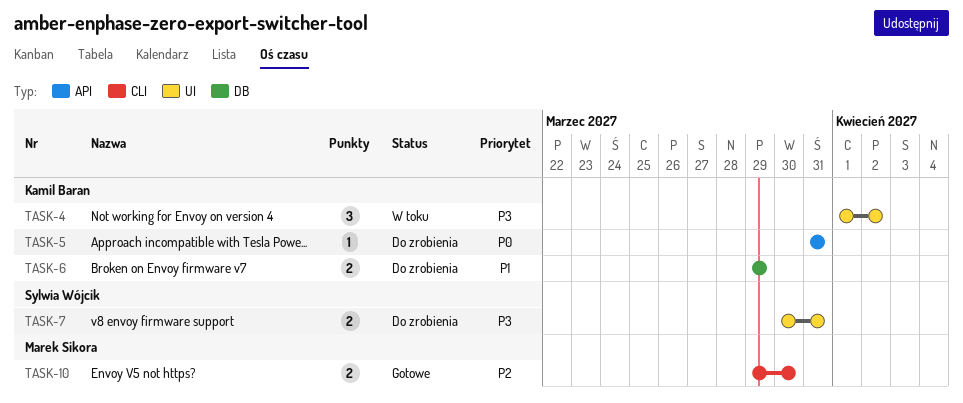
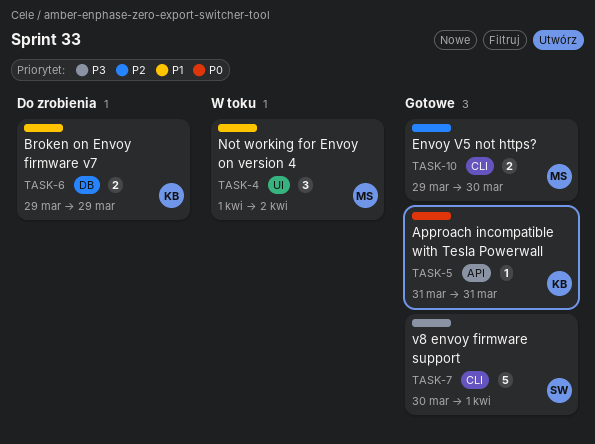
TASK-4, owner: Kamil Baran -> Marek Sikora
TASK-4, priority: P3 -> P1
TASK-5, status: Do zrobienia -> Gotowe
TASK-7, status: Do zrobienia -> Gotowe
TASK-7, label: UI -> CLI
TASK-7, estimate: 2 -> 5
TASK-7, due: Mar 31 -> Apr 1

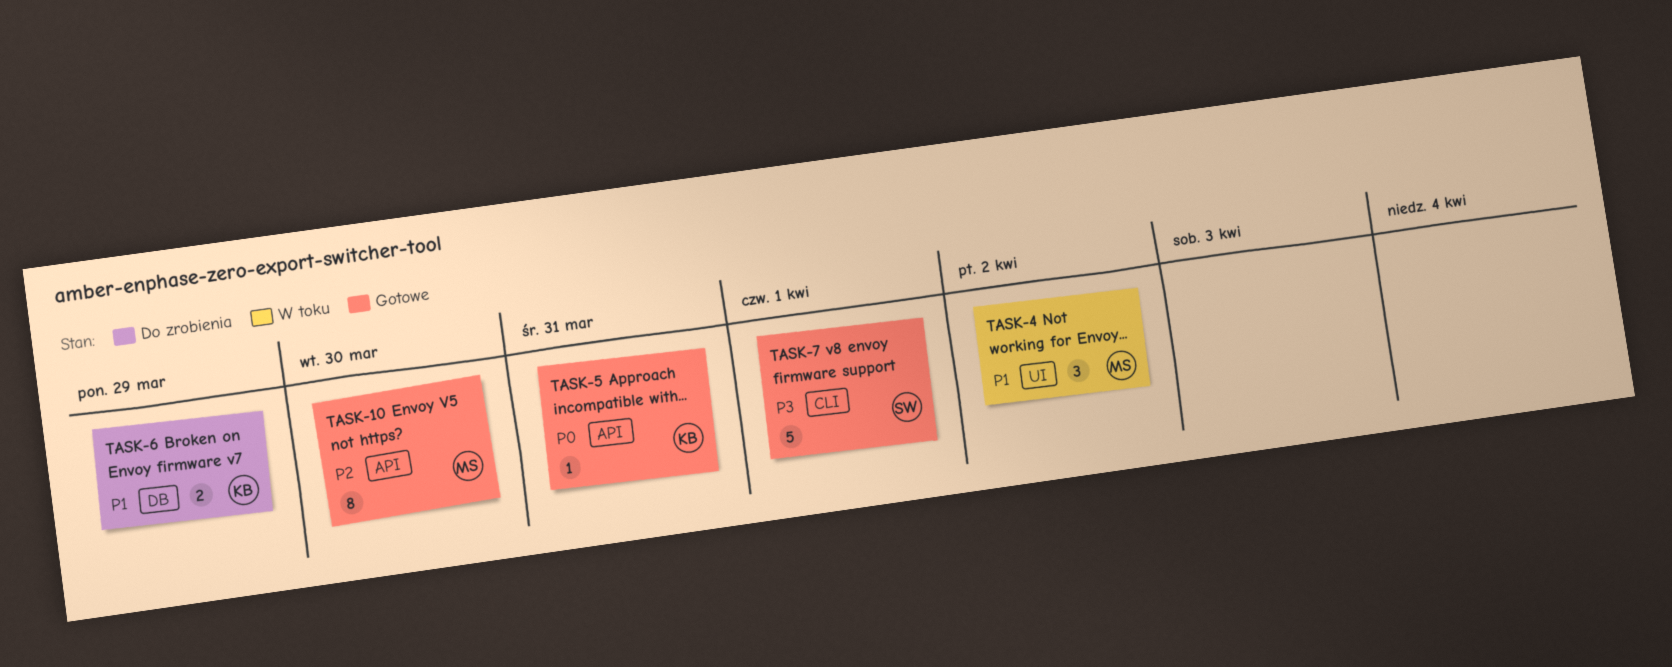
TASK-10, label: CLI -> API
TASK-10, estimate: 2 -> 8

